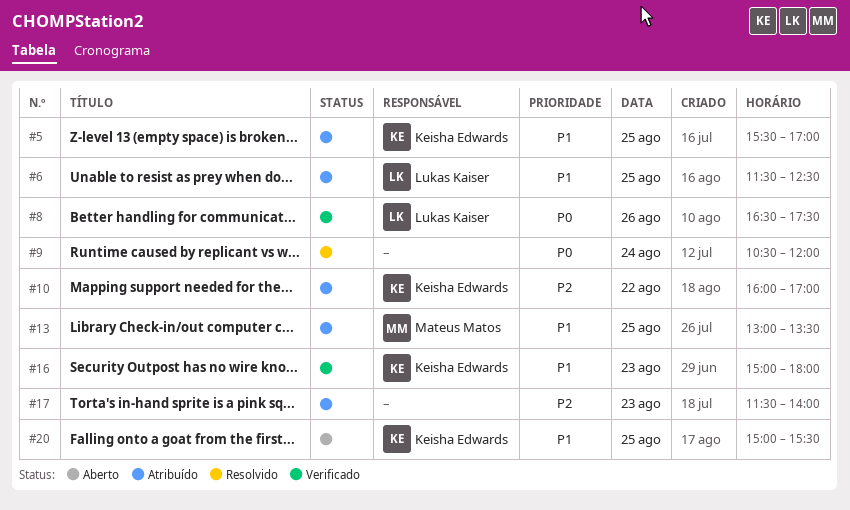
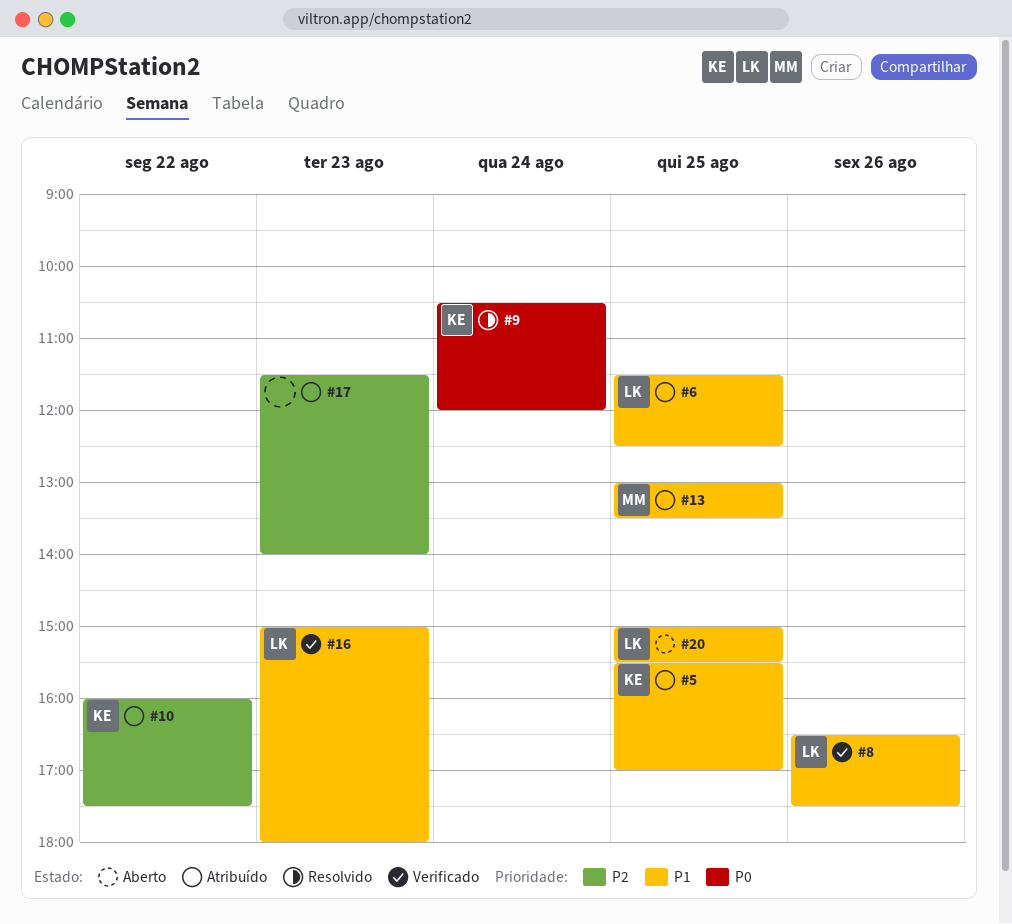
#8, priority: P0 -> P1
#9, owner: none -> Keisha Edwards
#10, ends: 17:00 -> 17:30
#16, owner: Keisha Edwards -> Lukas Kaiser
#20, owner: Keisha Edwards -> Lukas Kaiser

